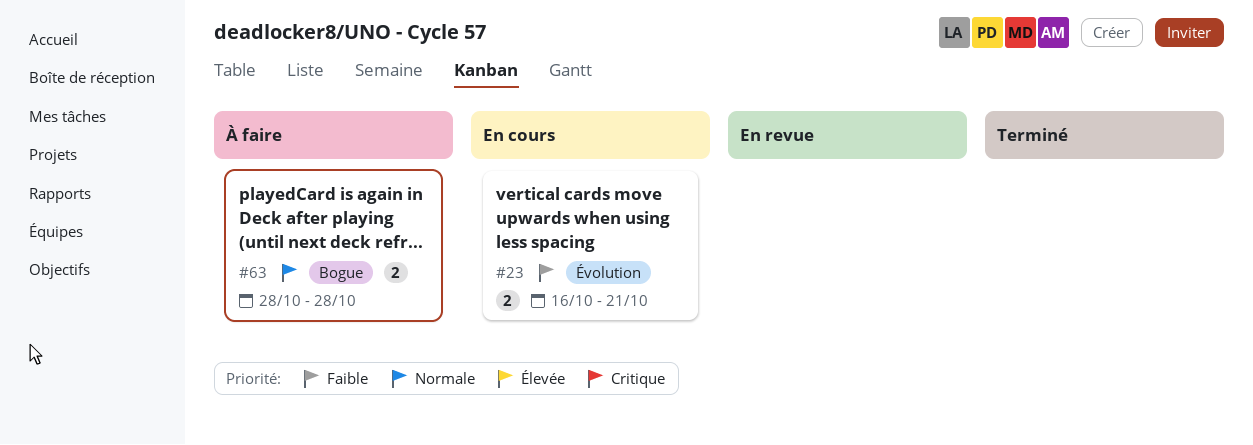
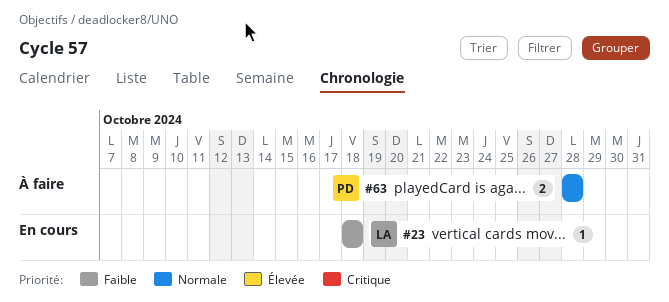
#23, estimate: 2 -> 1
#23, start: Oct 16 -> Oct 18
#23, due: Oct 21 -> Oct 18

